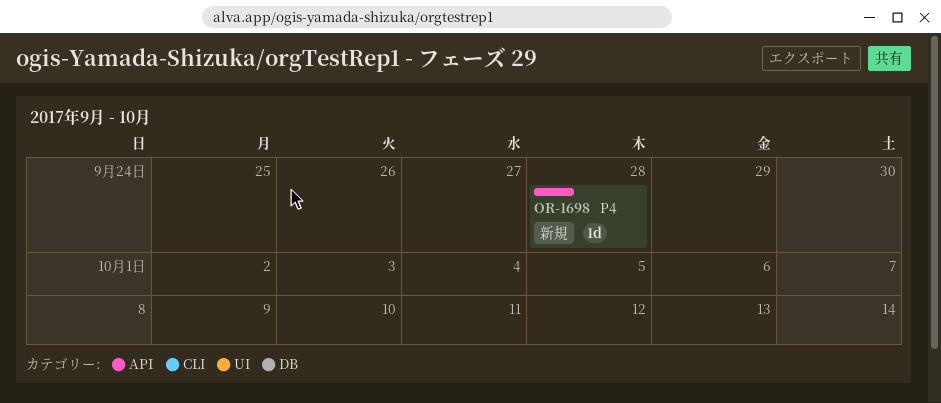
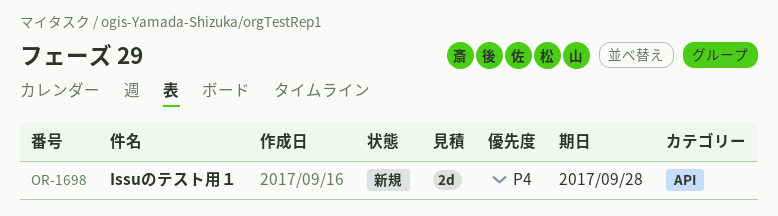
OR-1698, estimate: 1d -> 2d

